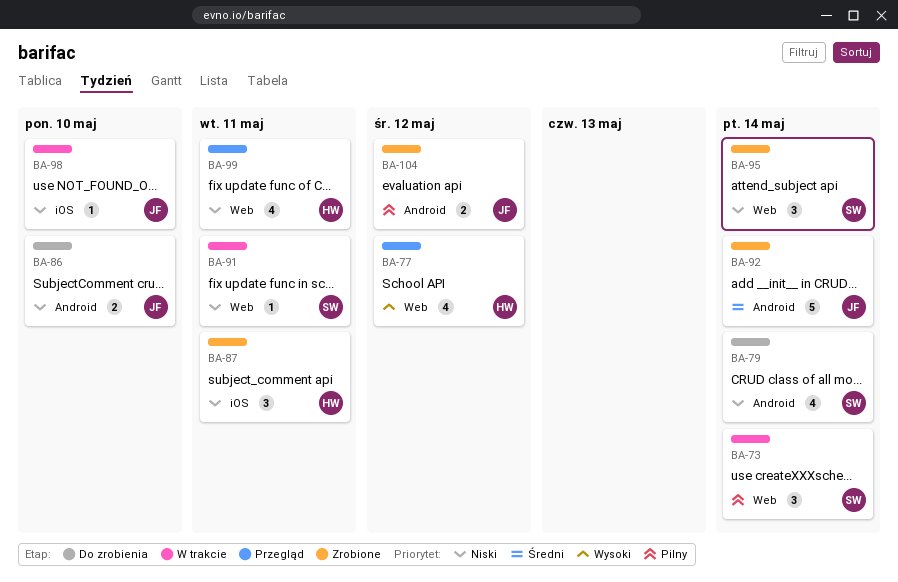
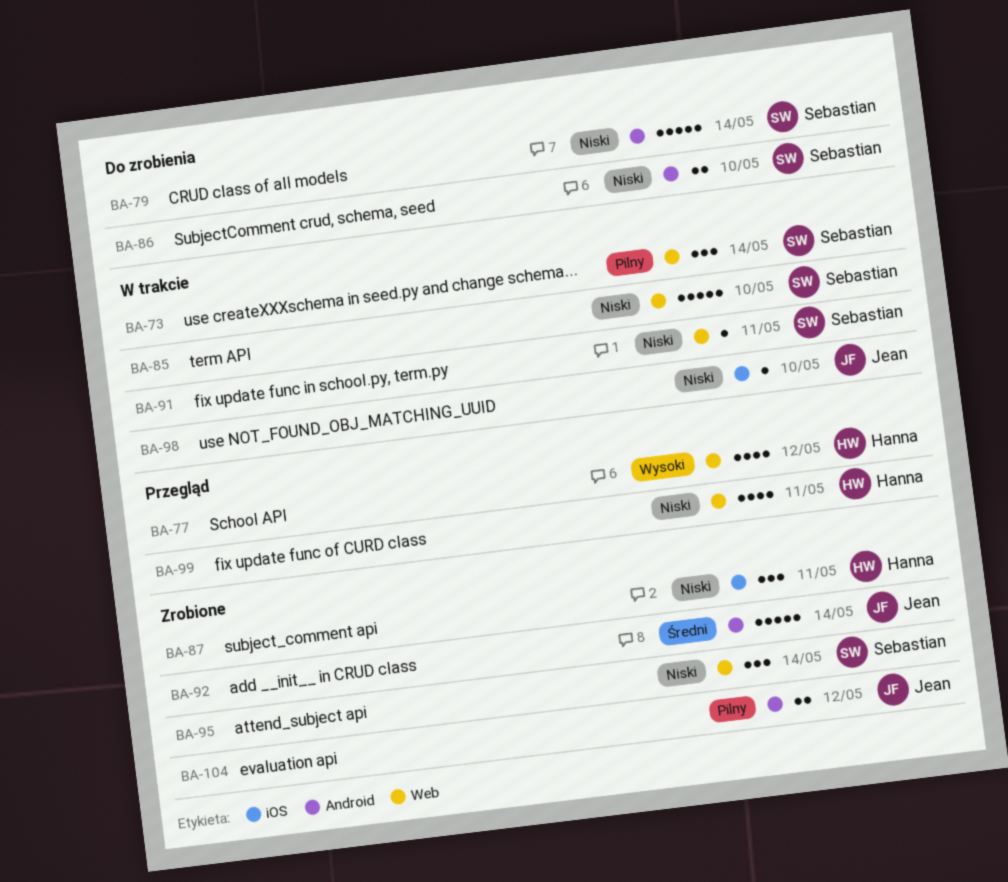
BA-79, estimate: 4 -> 5
BA-85: none -> present
BA-86, owner: Jean -> Sebastian

